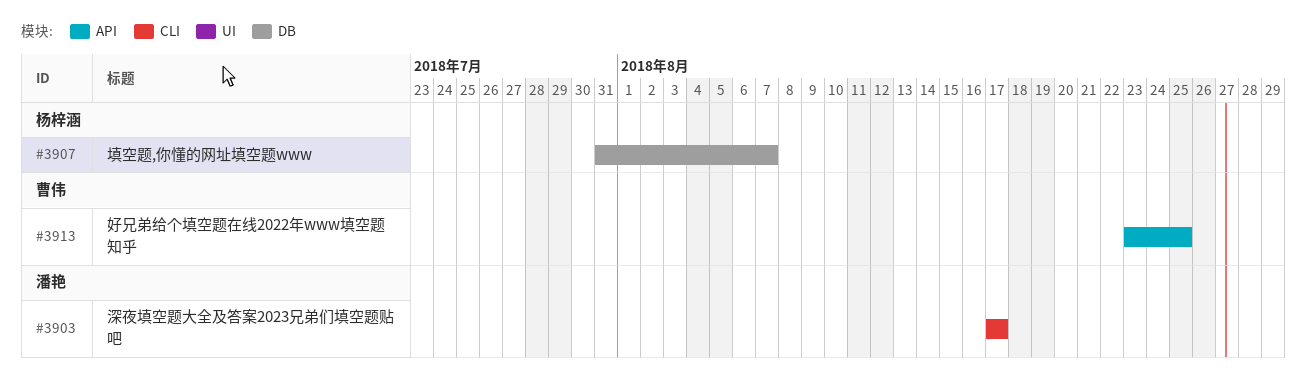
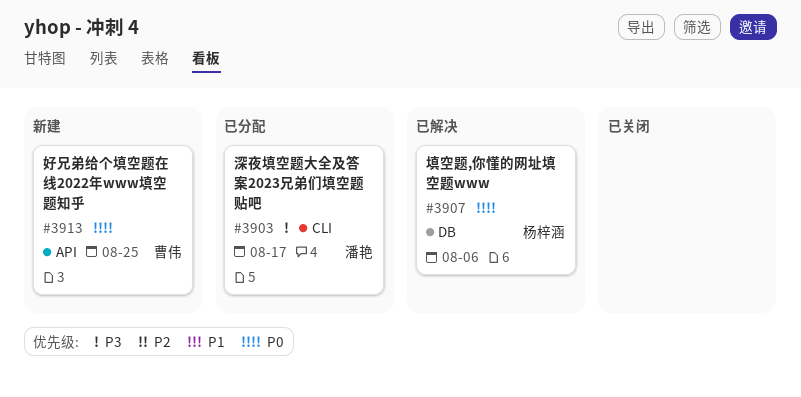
#3907, due: Aug 7 -> Aug 6

